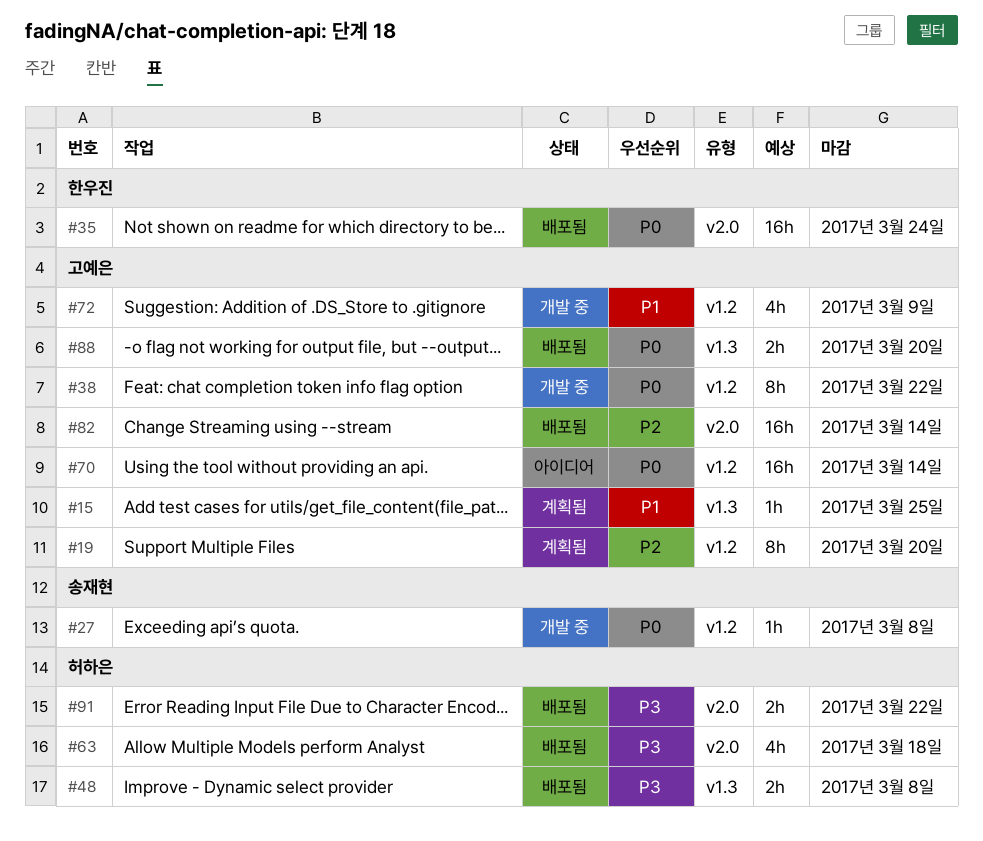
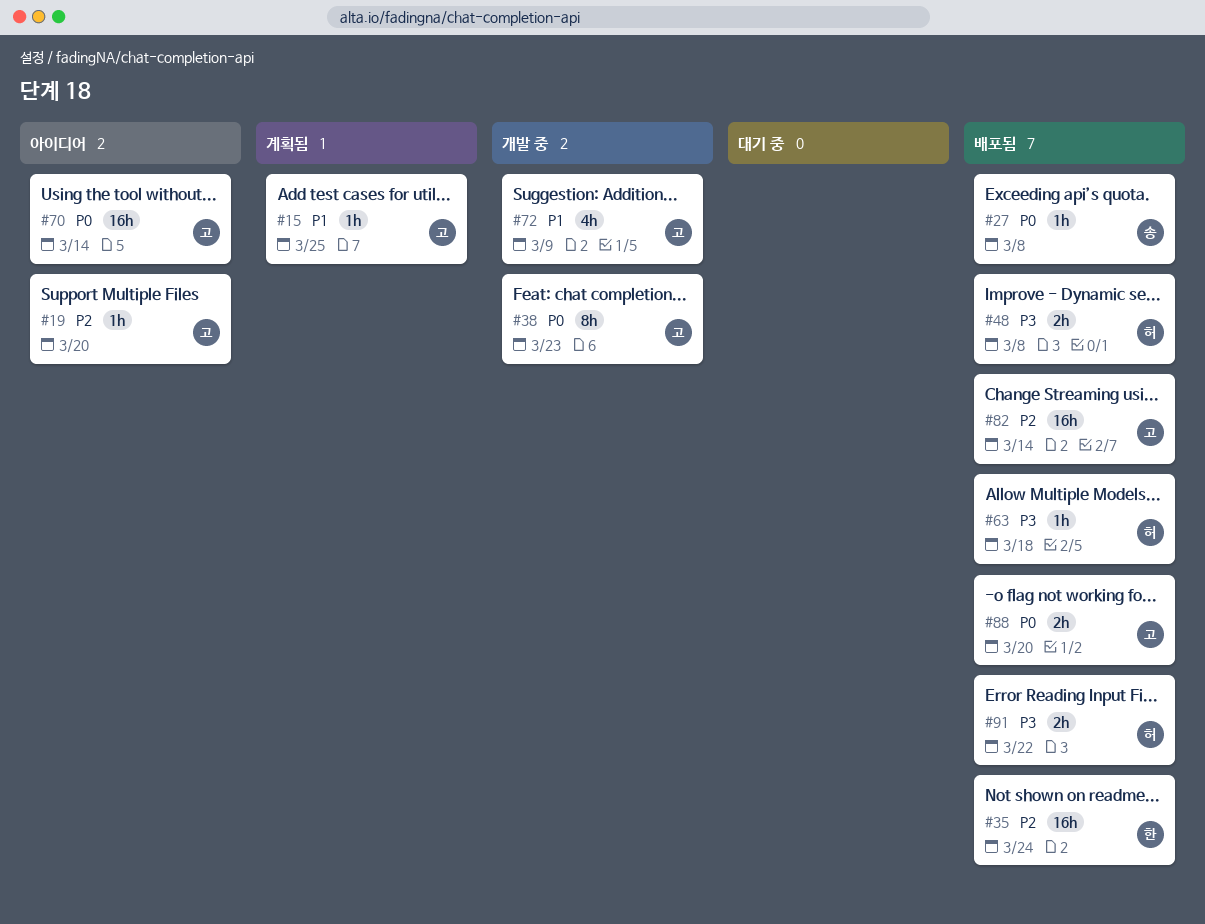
#19, status: 계획됨 -> 아이디어
#19, estimate: 8h -> 1h
#27, status: 개발 중 -> 배포됨
#35, priority: P0 -> P2
#38, due: Mar 22 -> Mar 23
#63, estimate: 4h -> 1h

